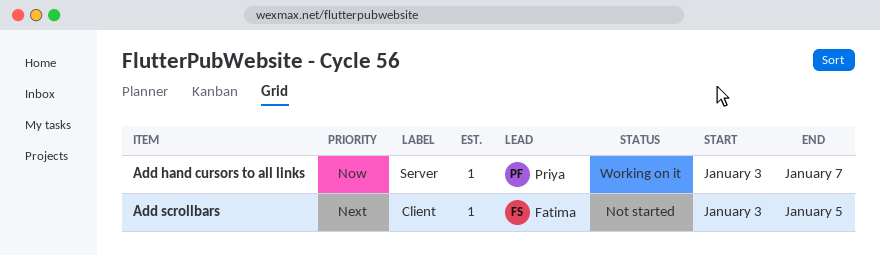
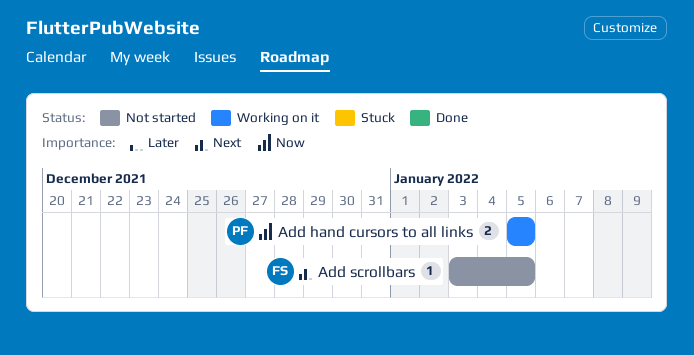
Add hand cursors to all links, estimate: 1 -> 2
Add hand cursors to all links, start: Jan 3 -> Jan 5
Add hand cursors to all links, due: Jan 7 -> Jan 5

